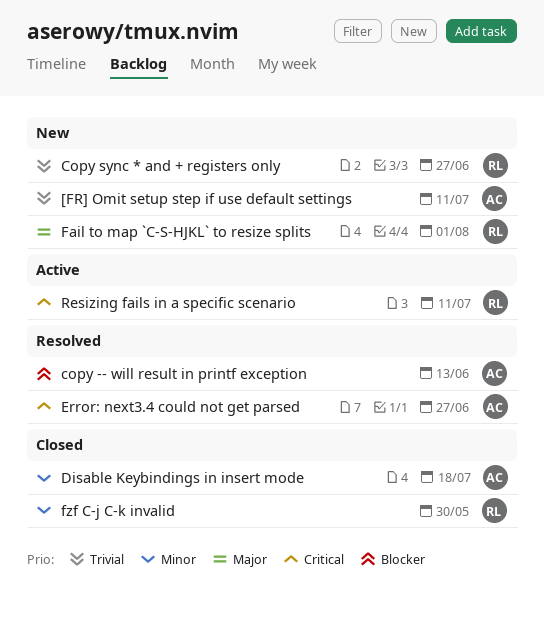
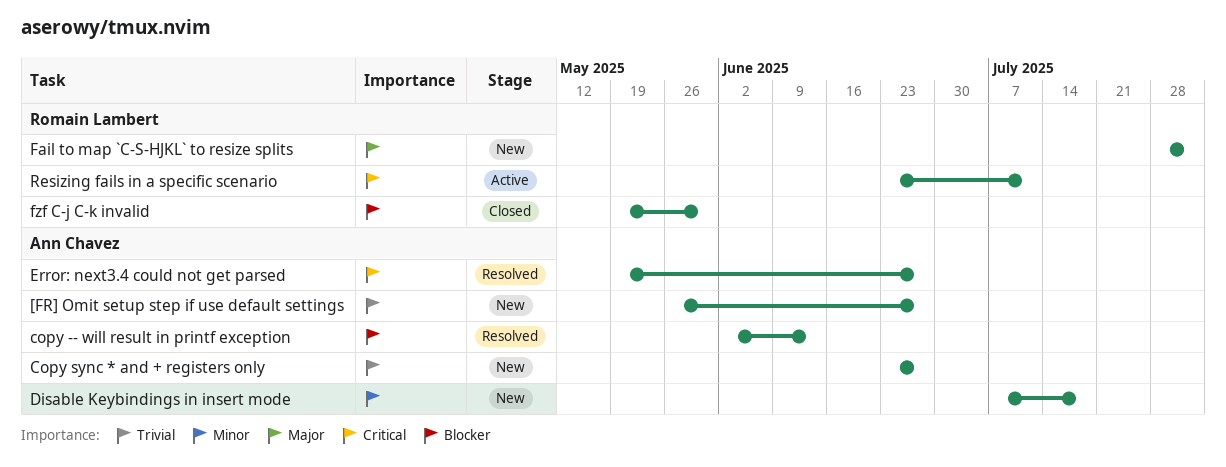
[FR] Omit setup step if use default settings, due: Jul 11 -> Jun 27
Copy sync * and + registers only, owner: Romain Lambert -> Ann Chavez
Disable Keybindings in insert mode, status: Closed -> New
fzf C-j C-k invalid, priority: Minor -> Blocker

